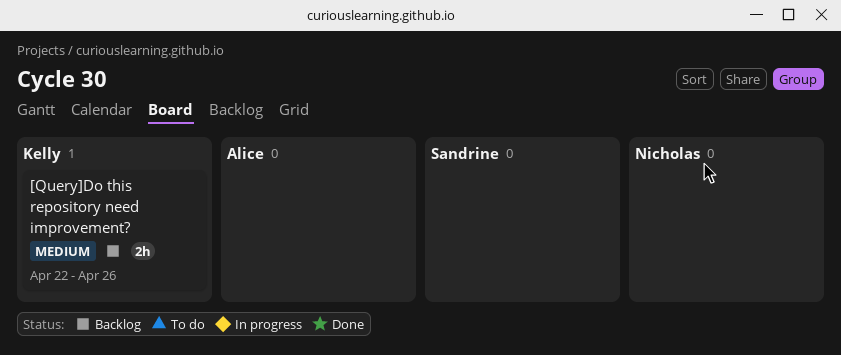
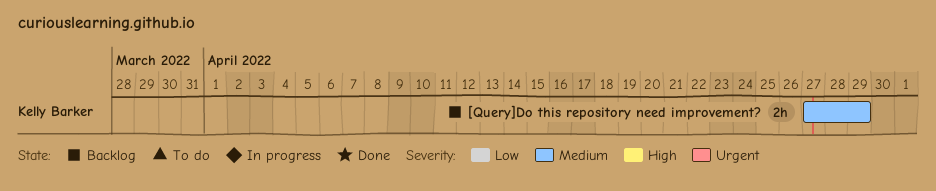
[Query]Do this repository need improvement?, start: Apr 22 -> Apr 27
[Query]Do this repository need improvement?, due: Apr 26 -> Apr 29

